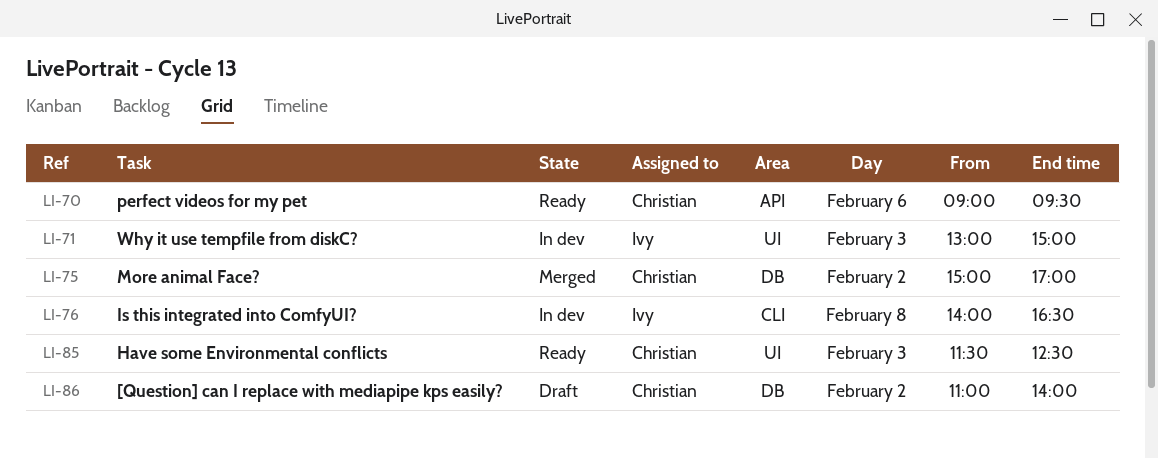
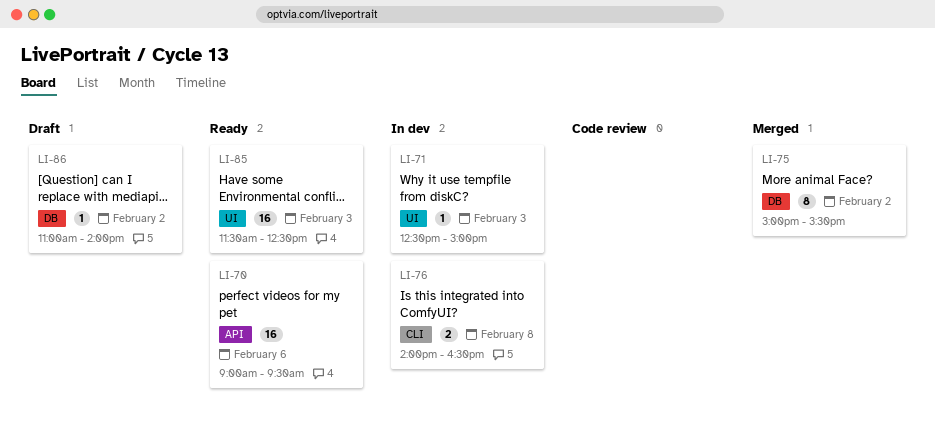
LI-71, begins: 13:00 -> 12:30
LI-75, ends: 17:00 -> 15:30

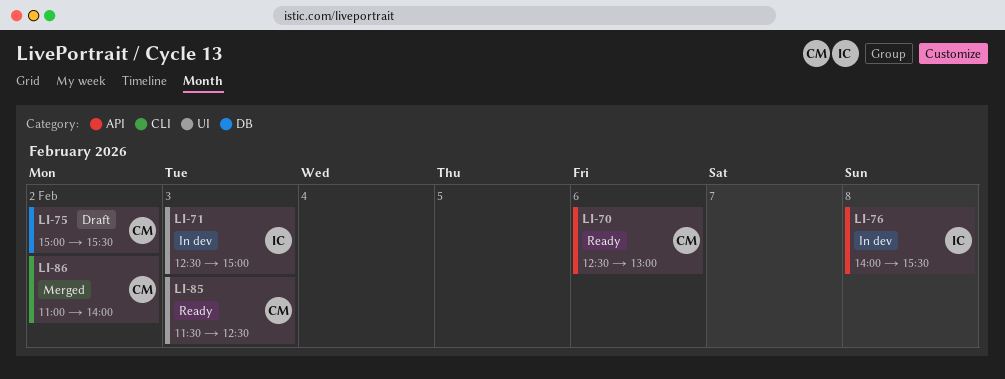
LI-70, begins: 09:00 -> 12:30
LI-70, ends: 09:30 -> 13:00
LI-75, status: Merged -> Draft
LI-76, label: CLI -> API
LI-76, ends: 16:30 -> 15:30
LI-86, status: Draft -> Merged
LI-86, label: DB -> CLI

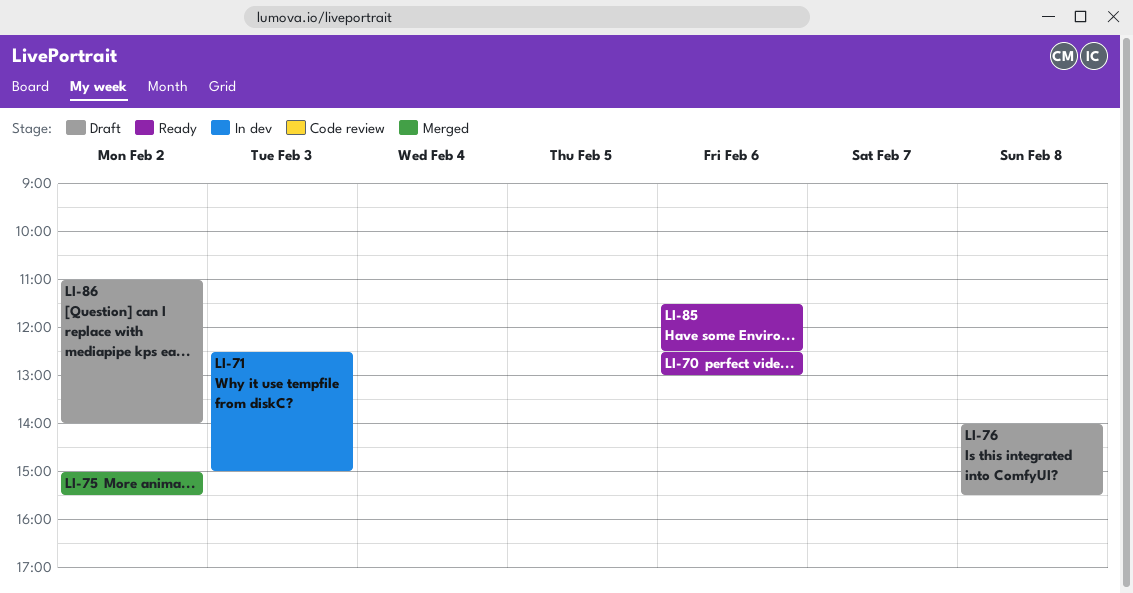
LI-75, status: Draft -> Merged
LI-76, status: In dev -> Draft
LI-85, day: Feb 3 -> Feb 6
LI-86, status: Merged -> Draft

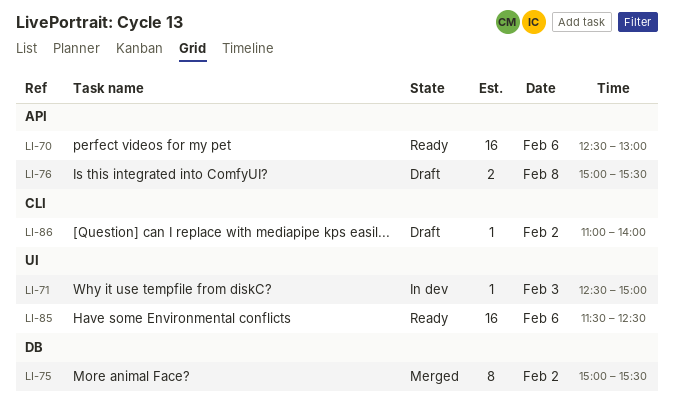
LI-76, begins: 14:00 -> 15:00

